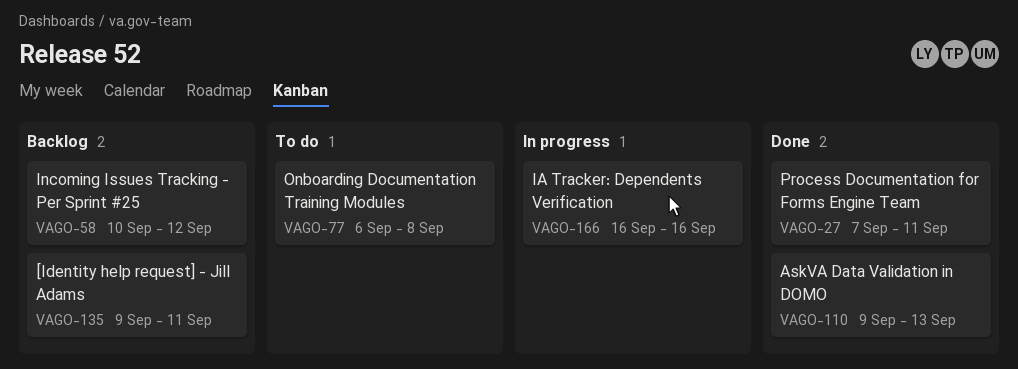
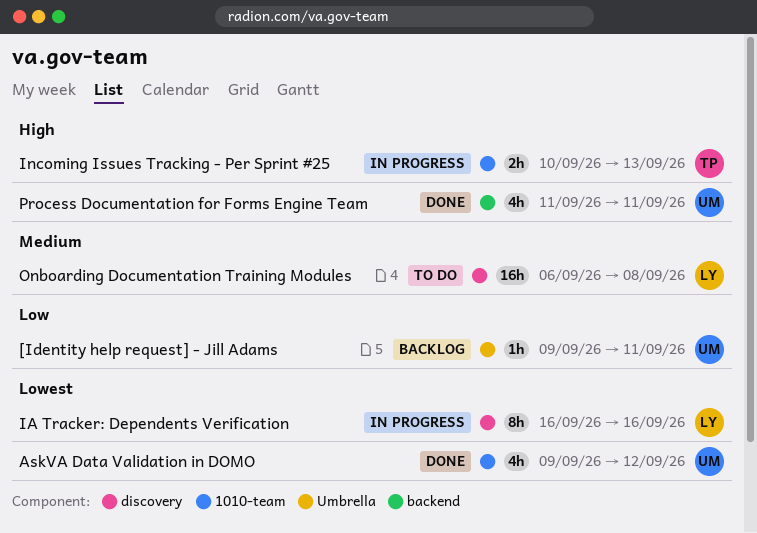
AskVA Data Validation in DOMO, due: Sep 13 -> Sep 12
Incoming Issues Tracking - Per Sprint #25, status: Backlog -> In progress
Incoming Issues Tracking - Per Sprint #25, due: Sep 12 -> Sep 13
Process Documentation for Forms Engine Team, start: Sep 7 -> Sep 11

